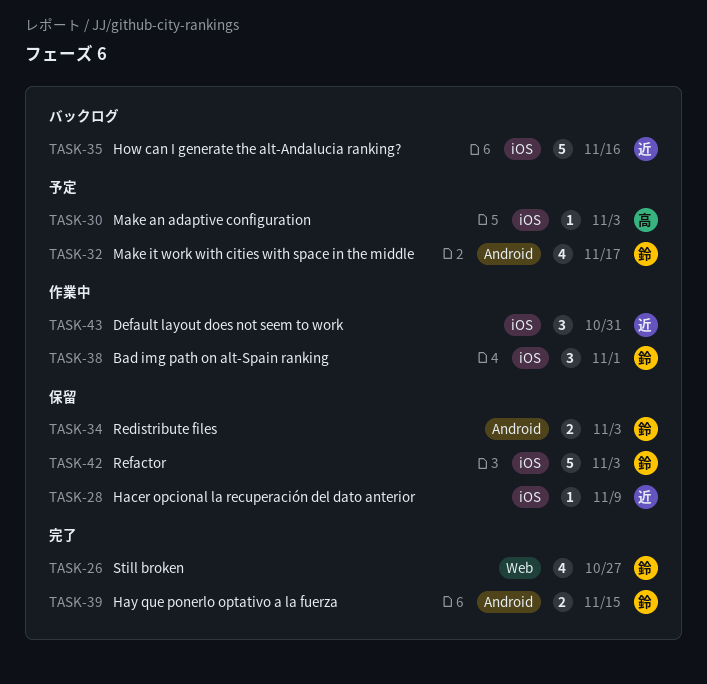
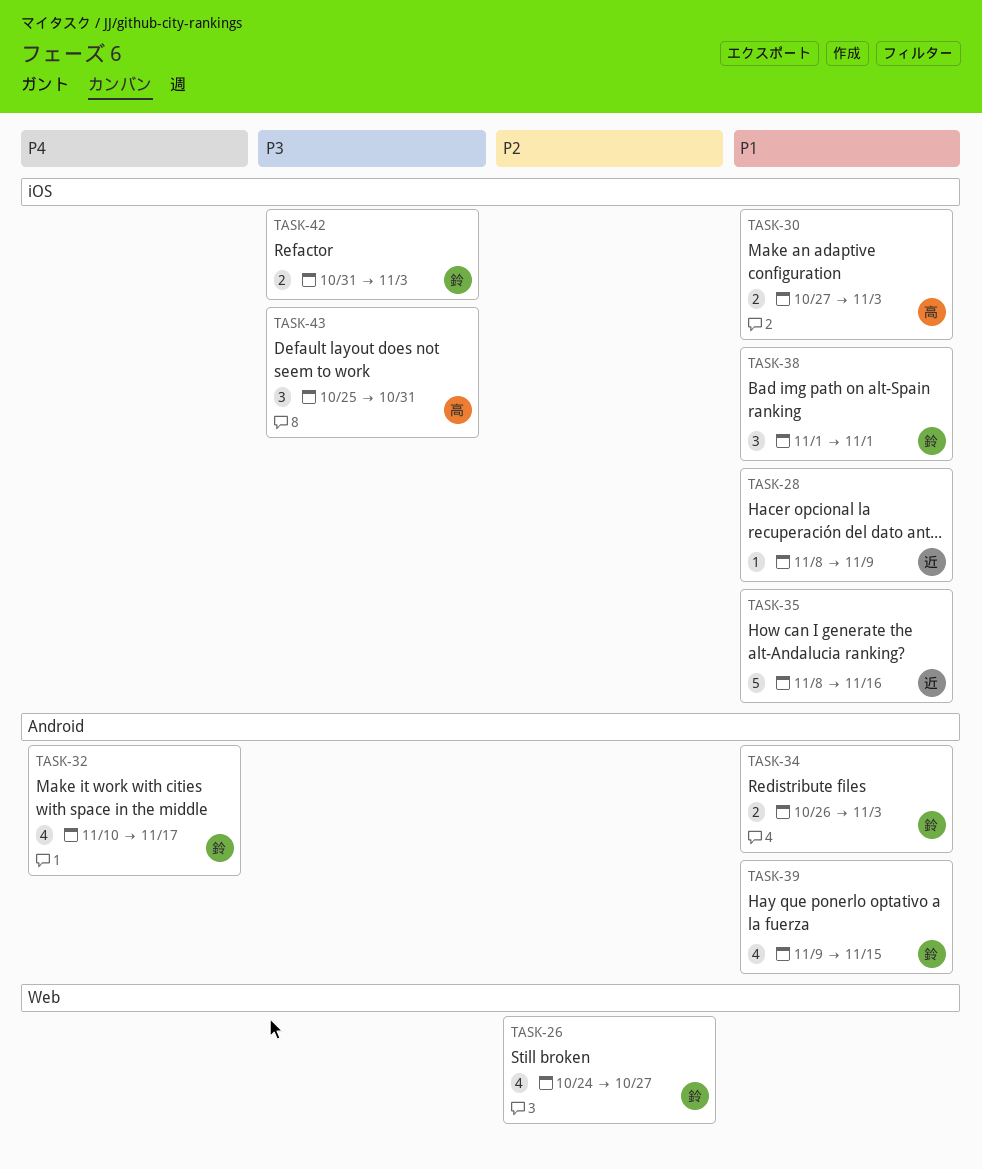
TASK-30, estimate: 1 -> 2
TASK-39, estimate: 2 -> 4
TASK-42, estimate: 5 -> 2
TASK-43, owner: 近 -> 高

